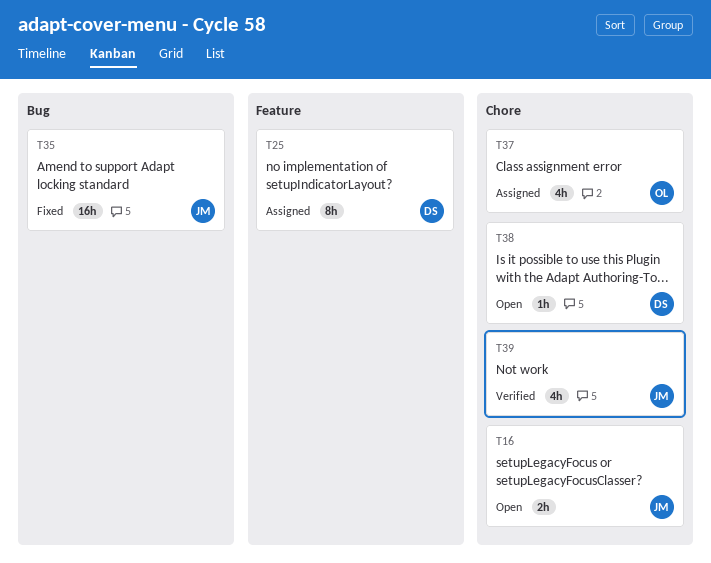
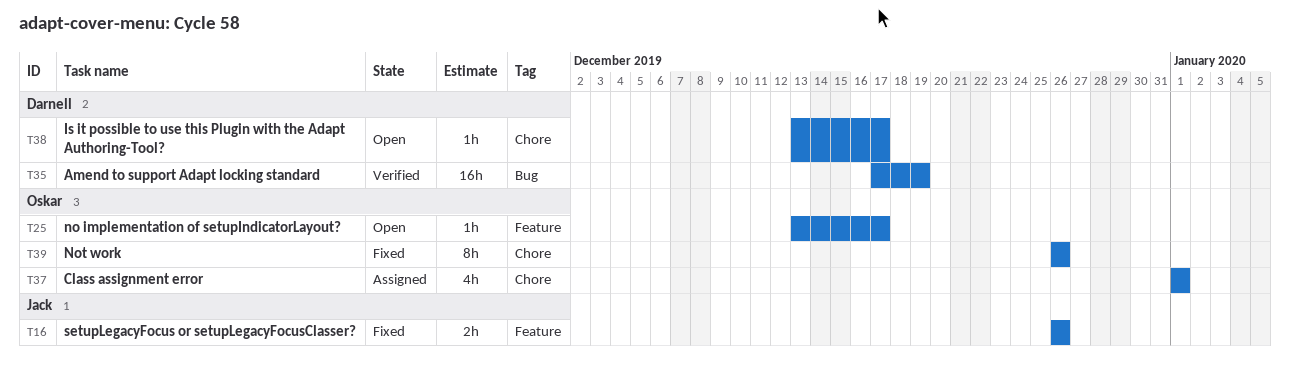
T16, status: Open -> Fixed
T16, label: Chore -> Feature
T25, status: Assigned -> Open
T25, owner: Darnell -> Oskar
T25, estimate: 8h -> 1h
T35, status: Fixed -> Verified
T35, owner: Jack -> Darnell
T39, status: Verified -> Fixed
T39, owner: Jack -> Oskar
T39, estimate: 4h -> 8h

